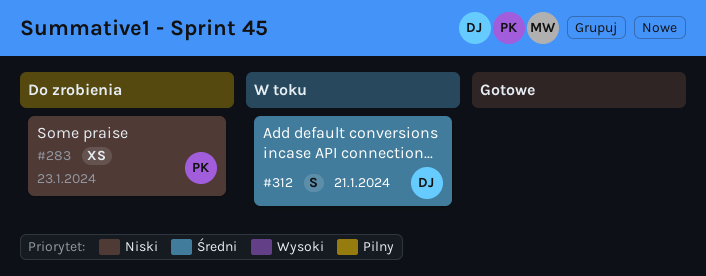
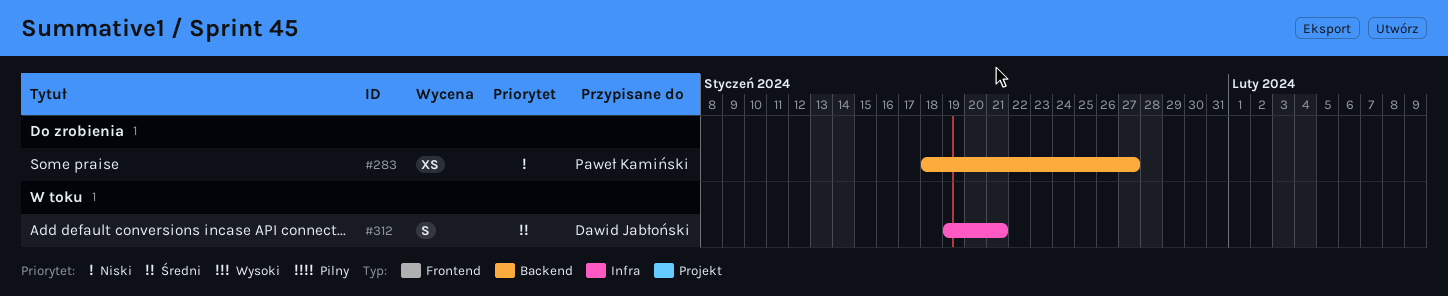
#283, due: Jan 23 -> Jan 27

